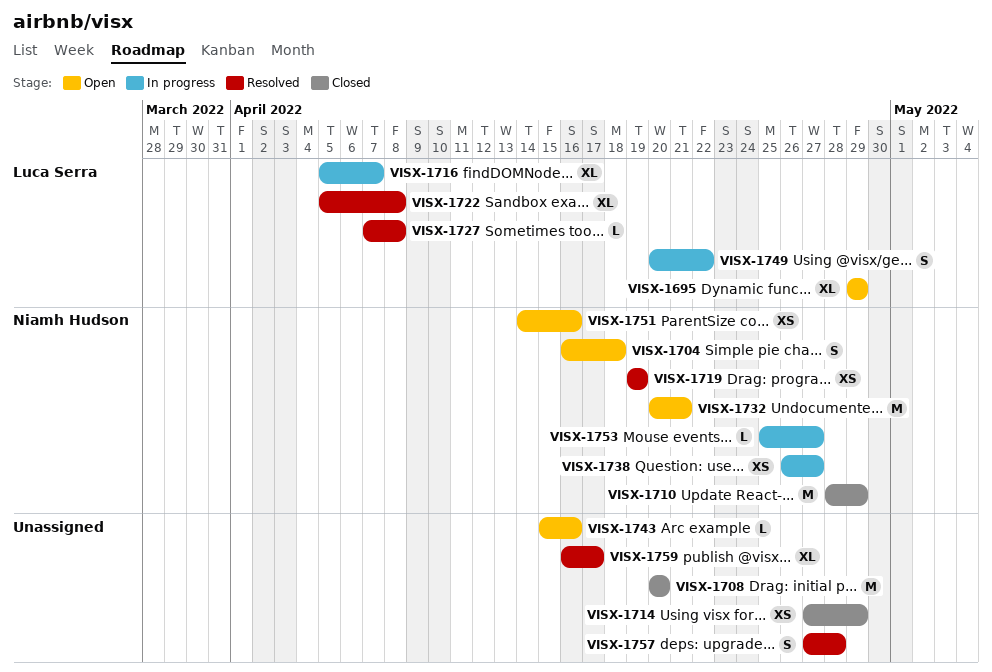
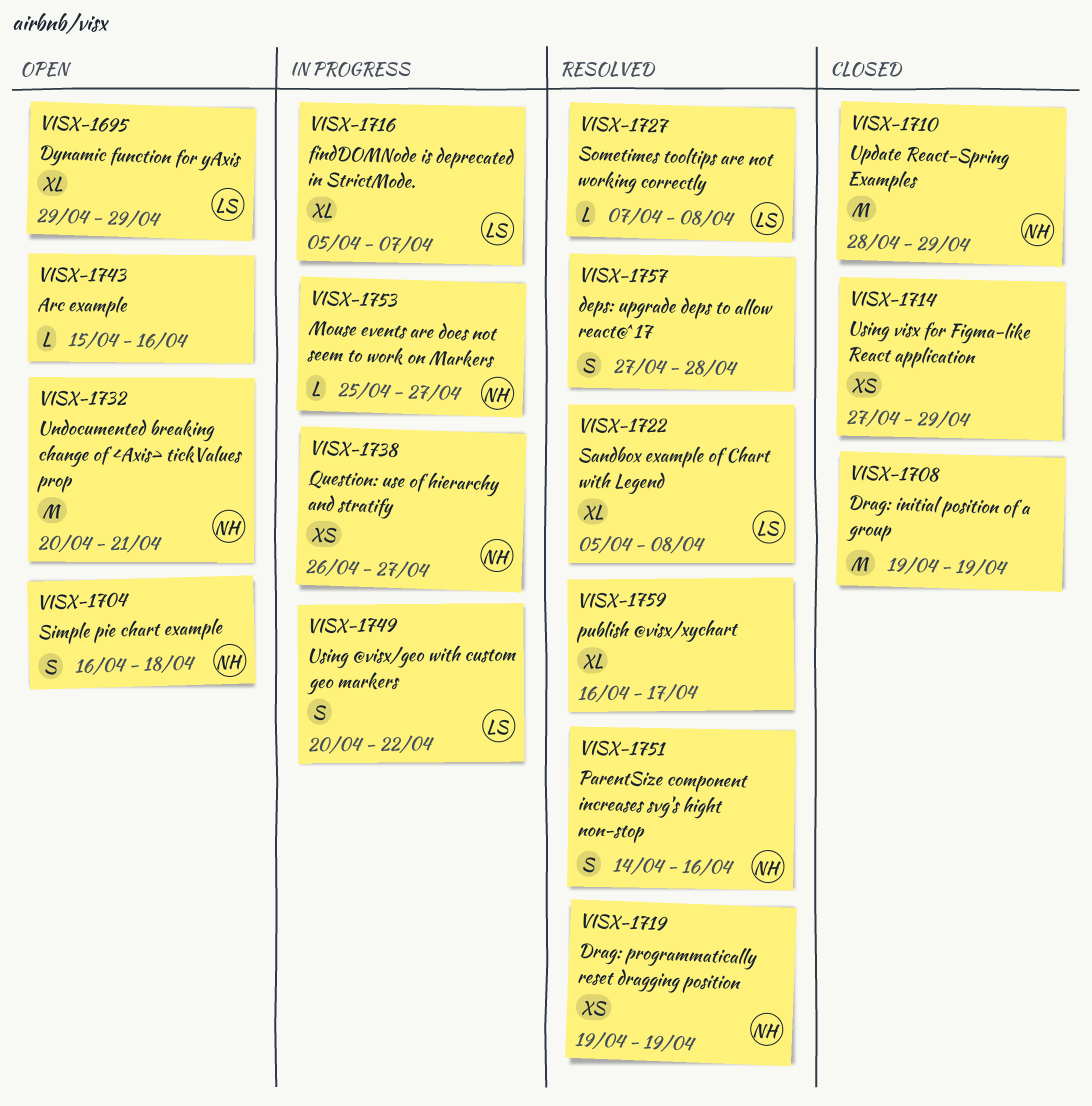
VISX-1708, start: Apr 20 -> Apr 19
VISX-1708, due: Apr 20 -> Apr 19
VISX-1751, status: Open -> Resolved
VISX-1751, estimate: XS -> S

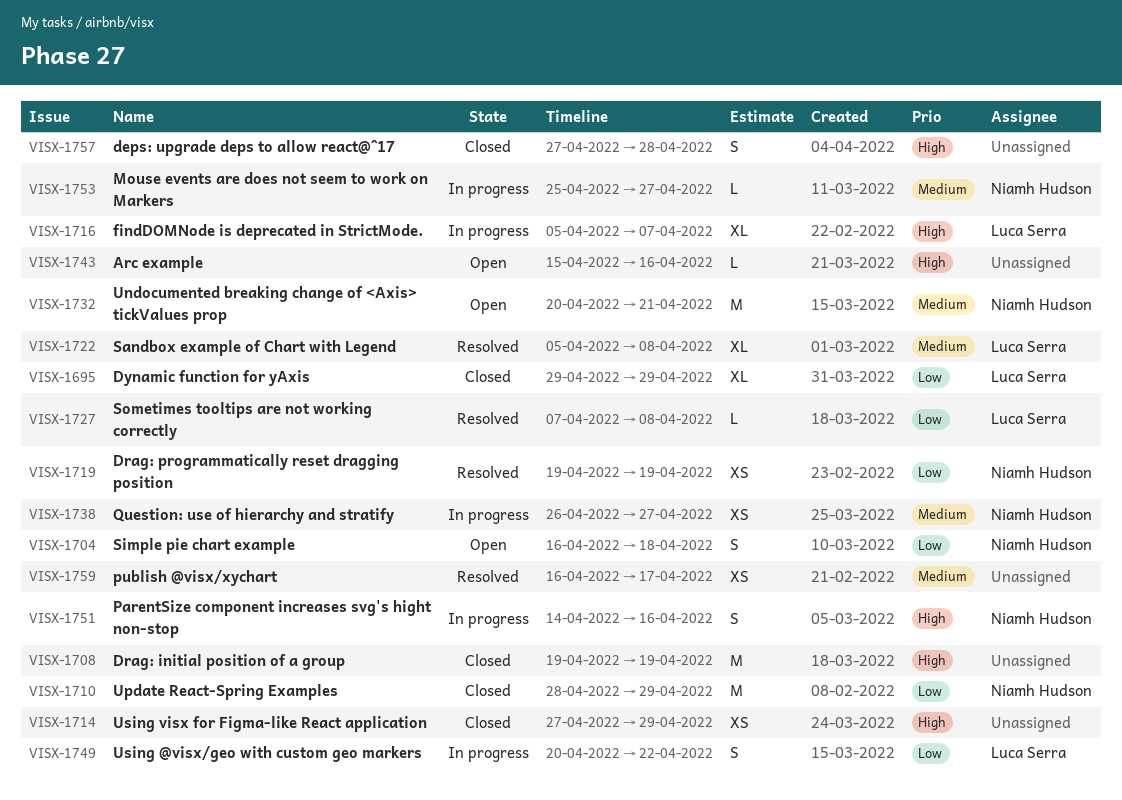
VISX-1695, status: Open -> Closed
VISX-1751, status: Resolved -> In progress
VISX-1757, status: Resolved -> Closed
VISX-1759, estimate: XL -> XS

